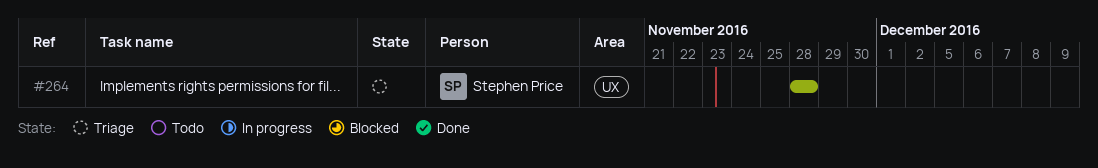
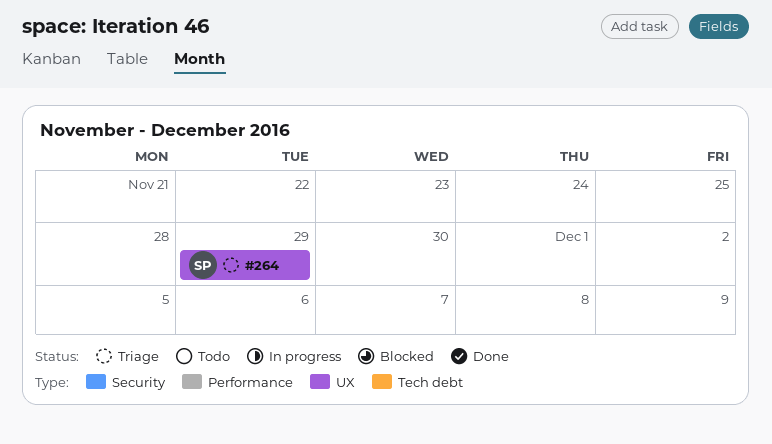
#264, start: Nov 28 -> Nov 29
#264, due: Nov 28 -> Nov 29

